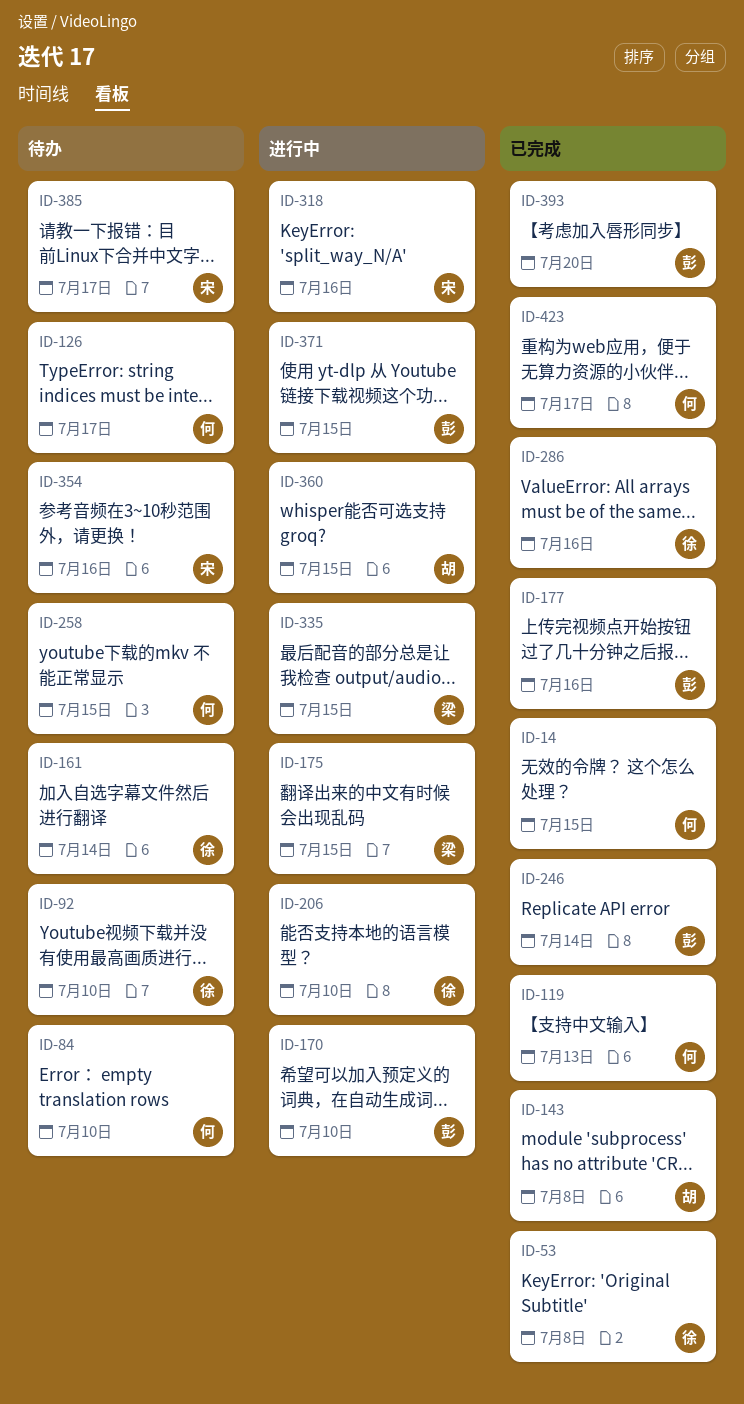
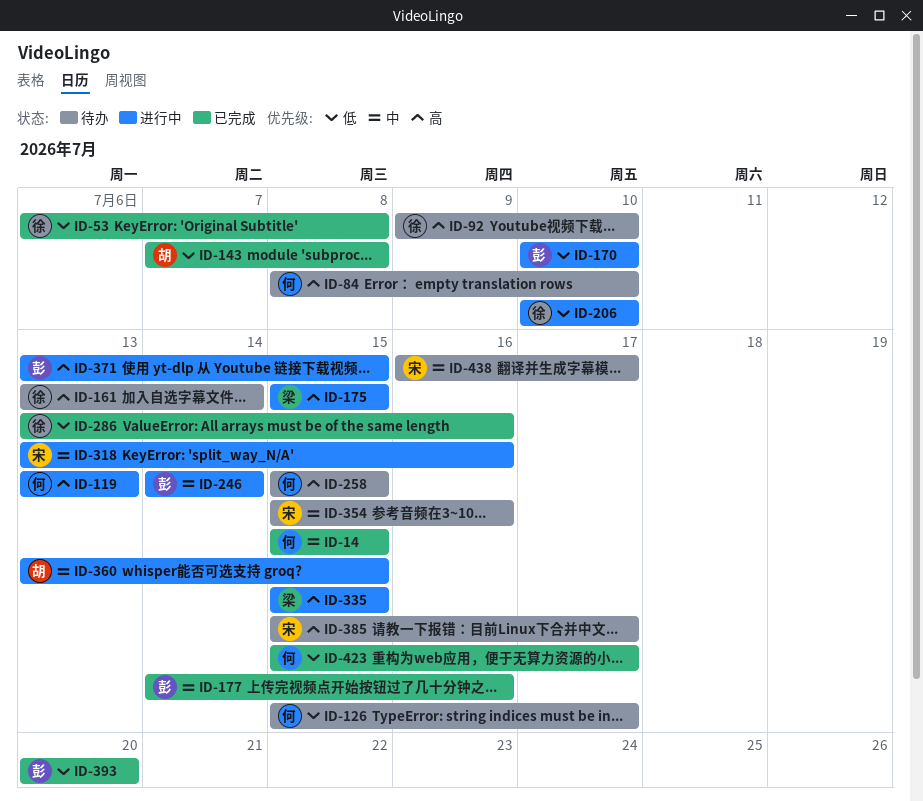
ID-119, status: 已完成 -> 进行中
ID-246, status: 已完成 -> 进行中
ID-438: none -> present

